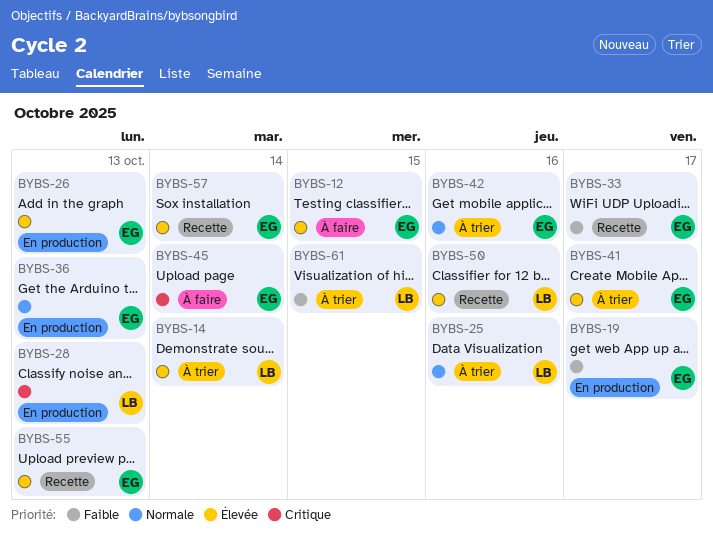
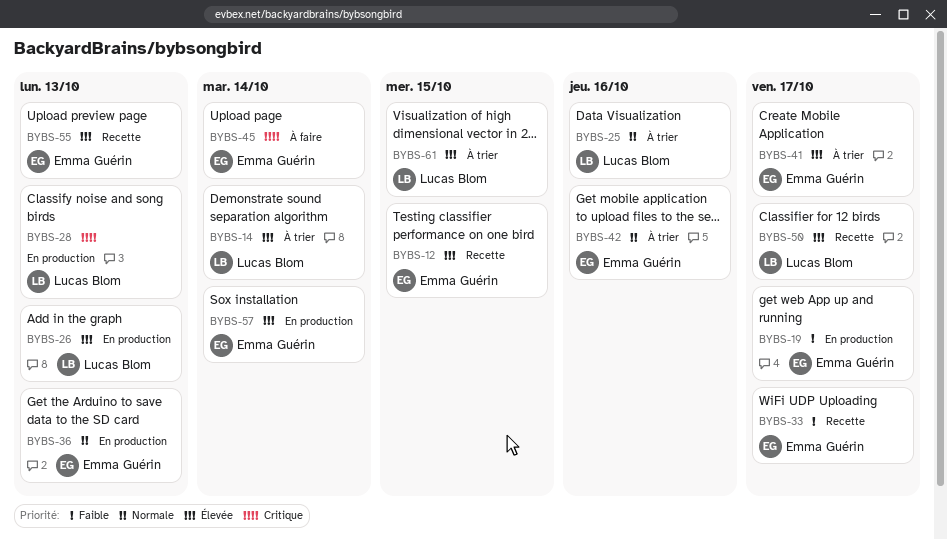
BYBS-12, status: À faire -> Recette
BYBS-26, owner: Emma Guérin -> Lucas Blom
BYBS-50, due: Oct 16 -> Oct 17
BYBS-57, status: Recette -> En production
BYBS-61, priority: Faible -> Élevée

